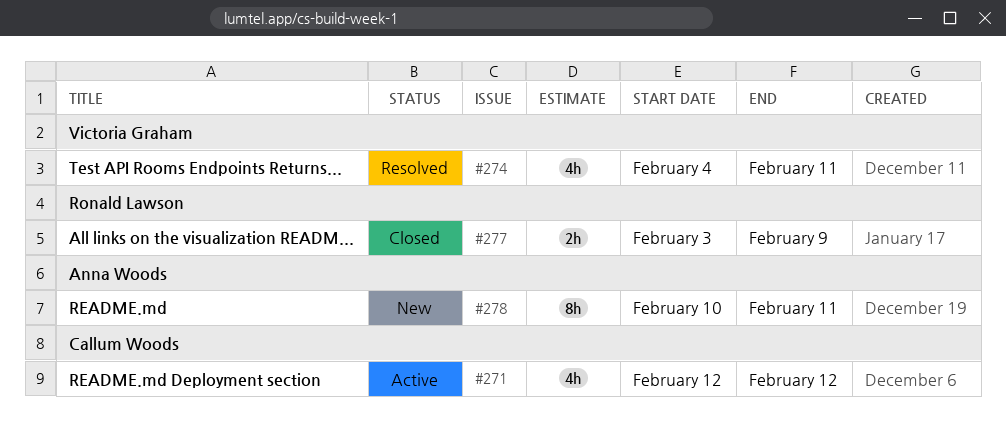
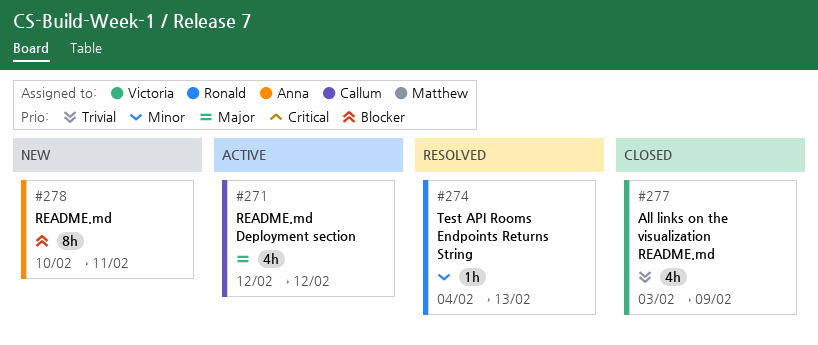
#274, owner: Victoria Graham -> Ronald Lawson
#274, estimate: 4h -> 1h
#274, due: Feb 11 -> Feb 13
#277, owner: Ronald Lawson -> Victoria Graham
#277, estimate: 2h -> 4h

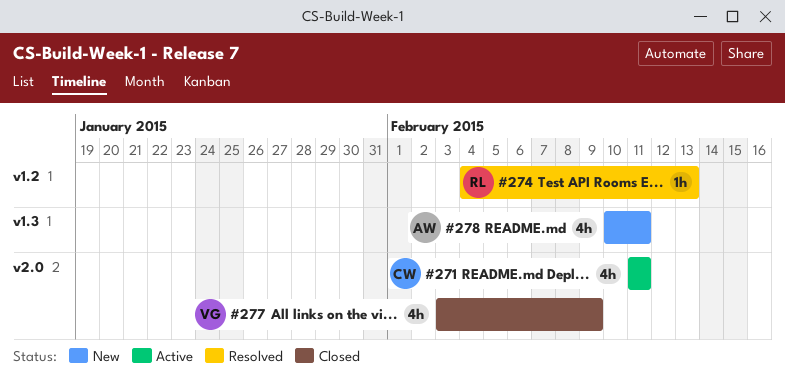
#271, start: Feb 12 -> Feb 11
#271, due: Feb 12 -> Feb 11
#278, estimate: 8h -> 4h

